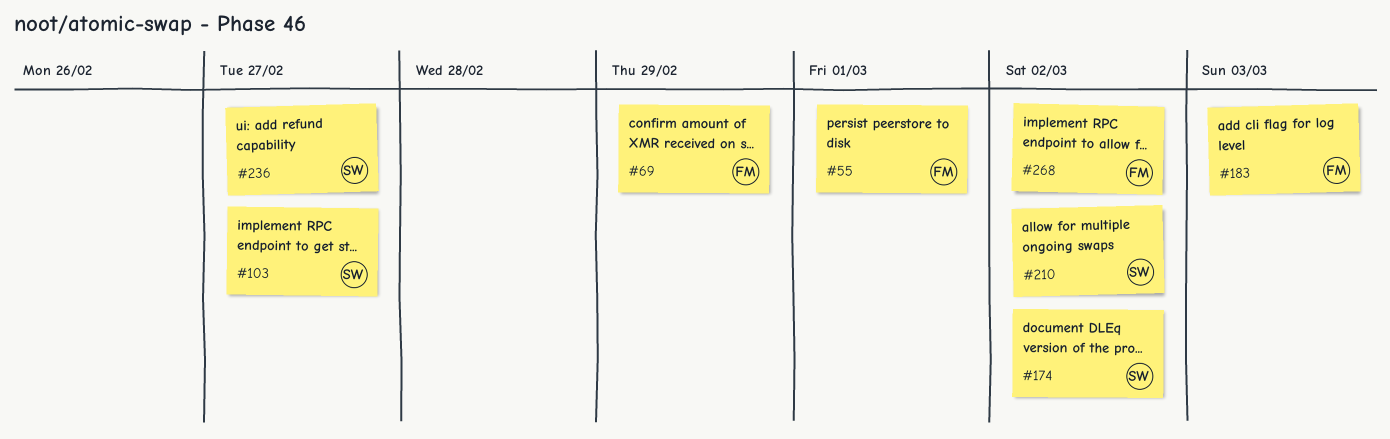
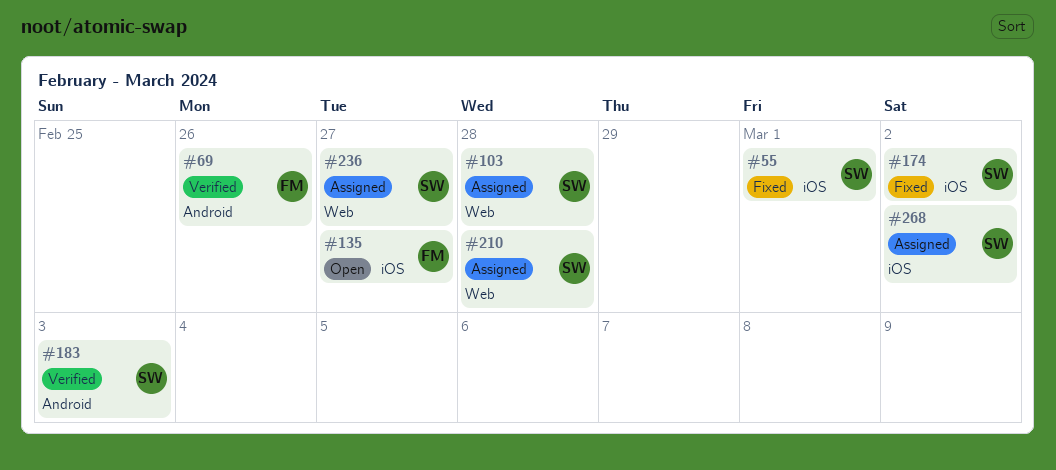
#55, owner: FM -> SW
#69, due: Feb 29 -> Feb 26
#103, due: Feb 27 -> Feb 28
#135: none -> present
#183, owner: FM -> SW
#210, due: Mar 2 -> Feb 28
#268, owner: FM -> SW

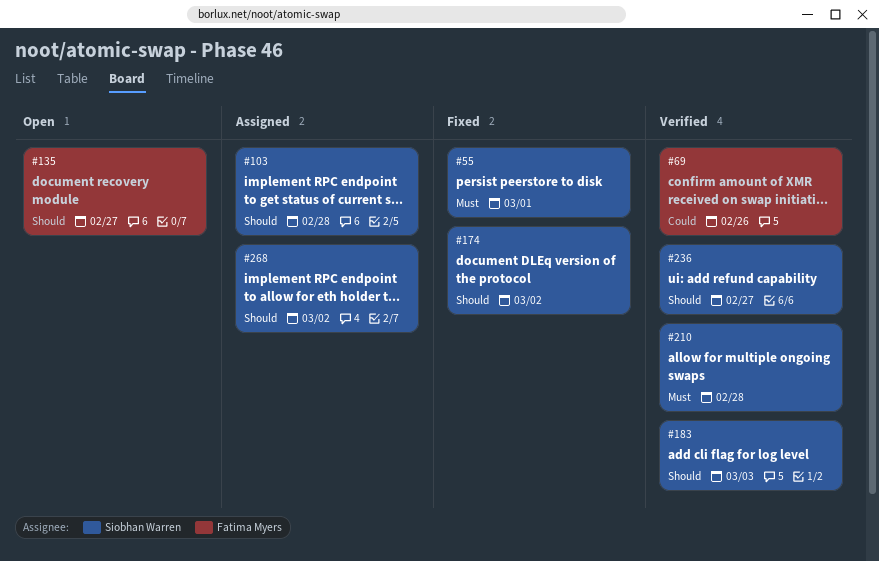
#210, status: Assigned -> Verified
#236, status: Assigned -> Verified

